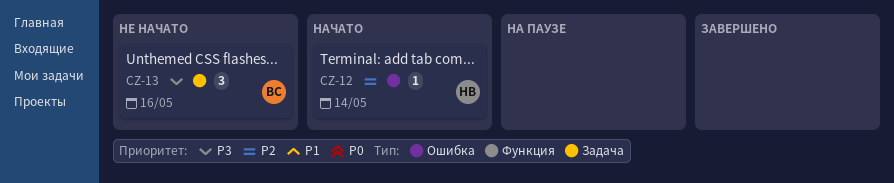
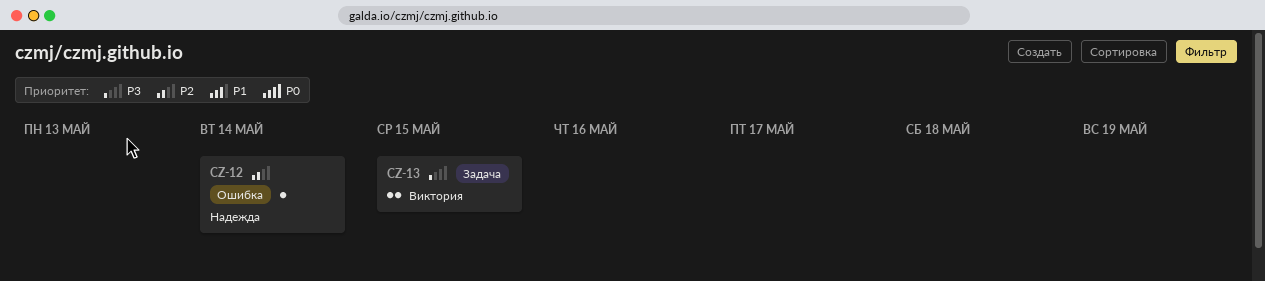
CZ-13, estimate: 3 -> 2
CZ-13, due: May 16 -> May 15

